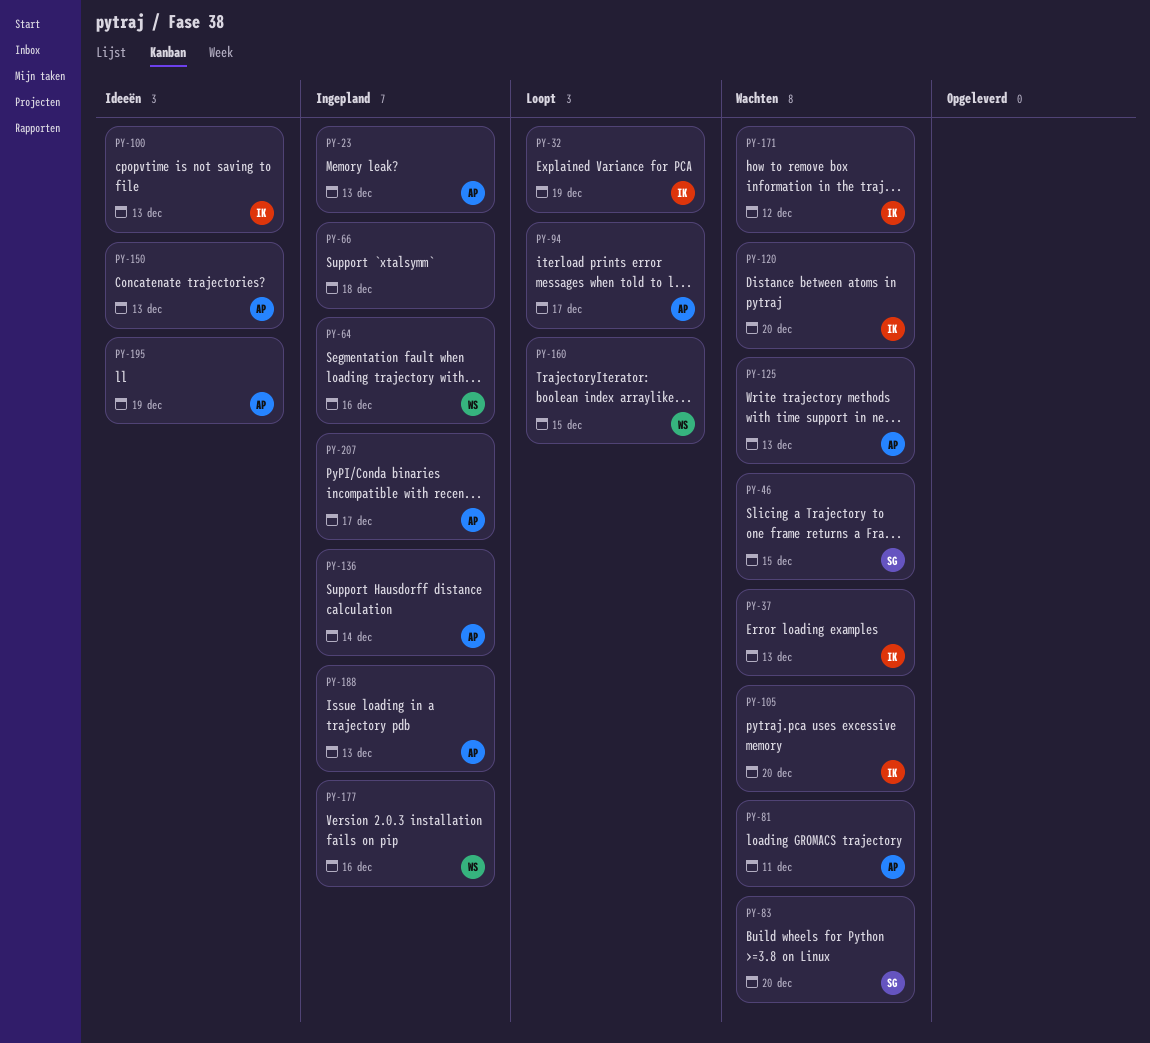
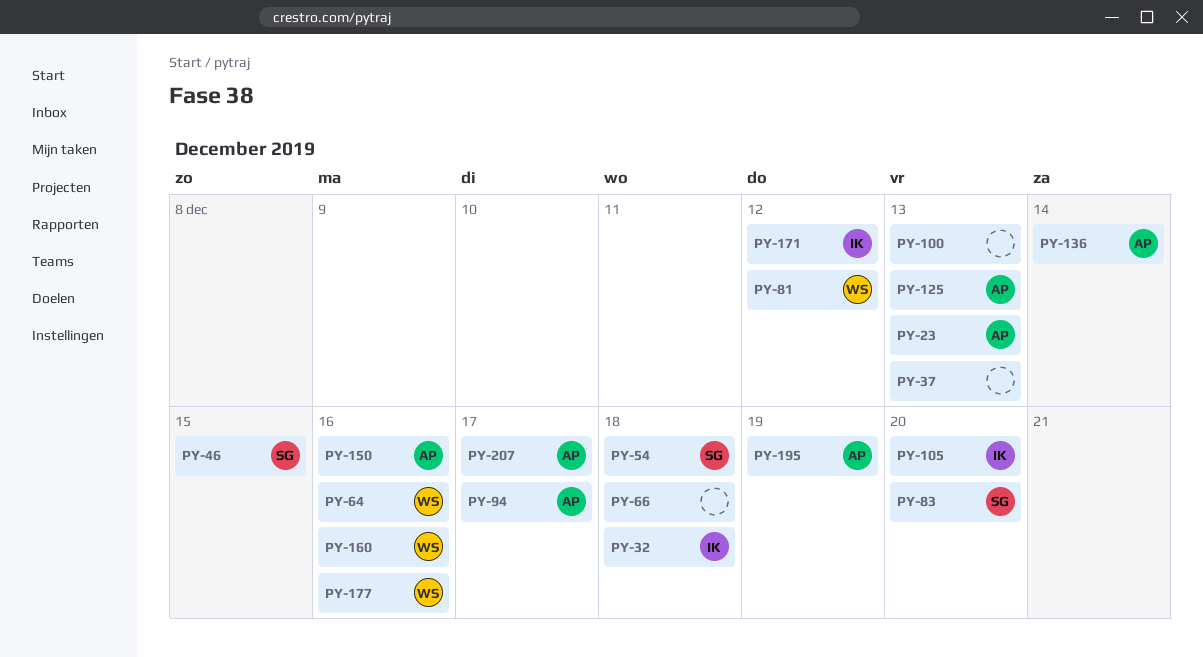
PY-32, due: Dec 19 -> Dec 18
PY-37, owner: IK -> none
PY-54: none -> present
PY-81, owner: AP -> WS
PY-81, due: Dec 11 -> Dec 12
PY-100, owner: IK -> none
PY-120: present -> none
PY-150, due: Dec 13 -> Dec 16
PY-160, due: Dec 15 -> Dec 16
PY-188: present -> none

